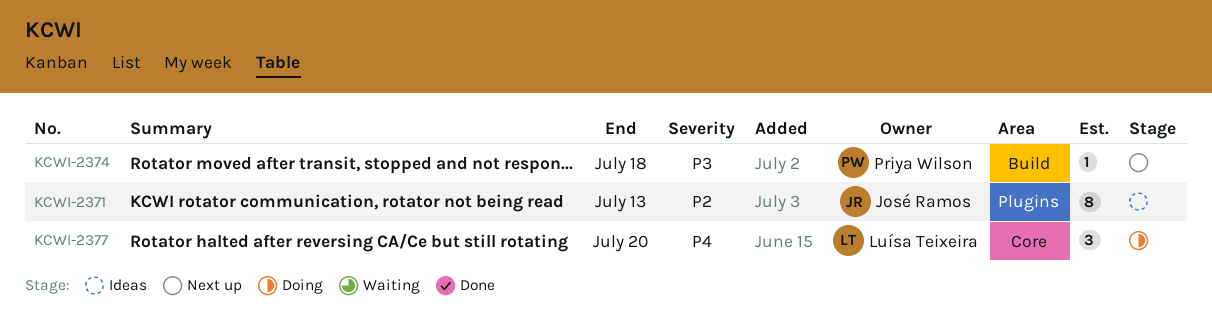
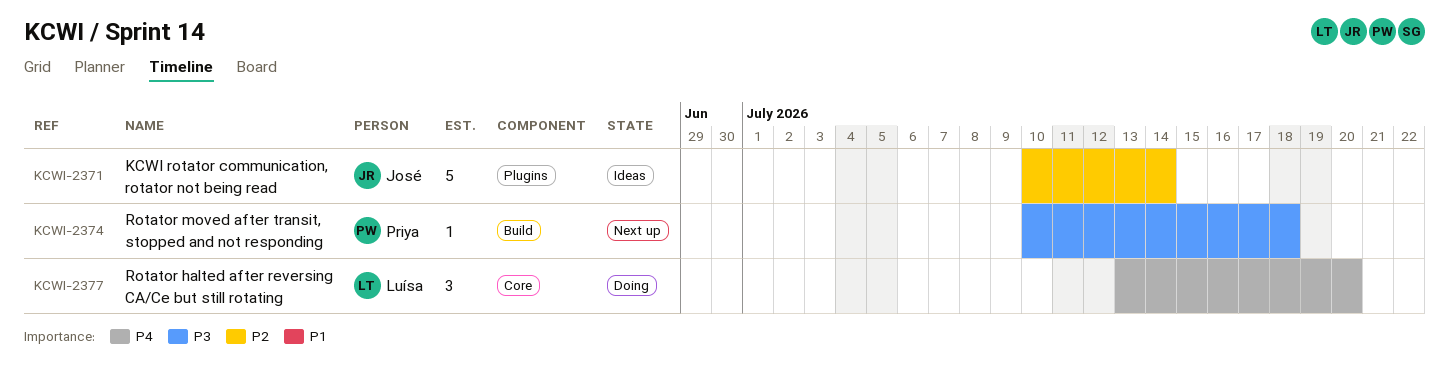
KCWI-2371, estimate: 8 -> 5
KCWI-2371, due: Jul 13 -> Jul 14

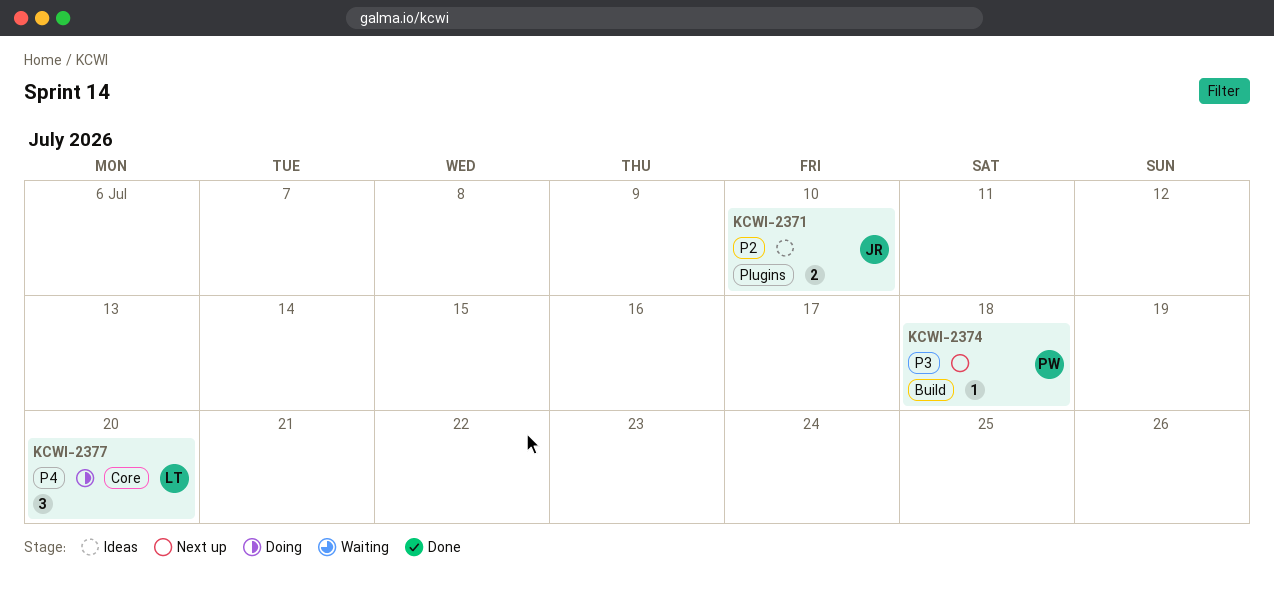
KCWI-2371, estimate: 5 -> 2
KCWI-2371, due: Jul 14 -> Jul 10

